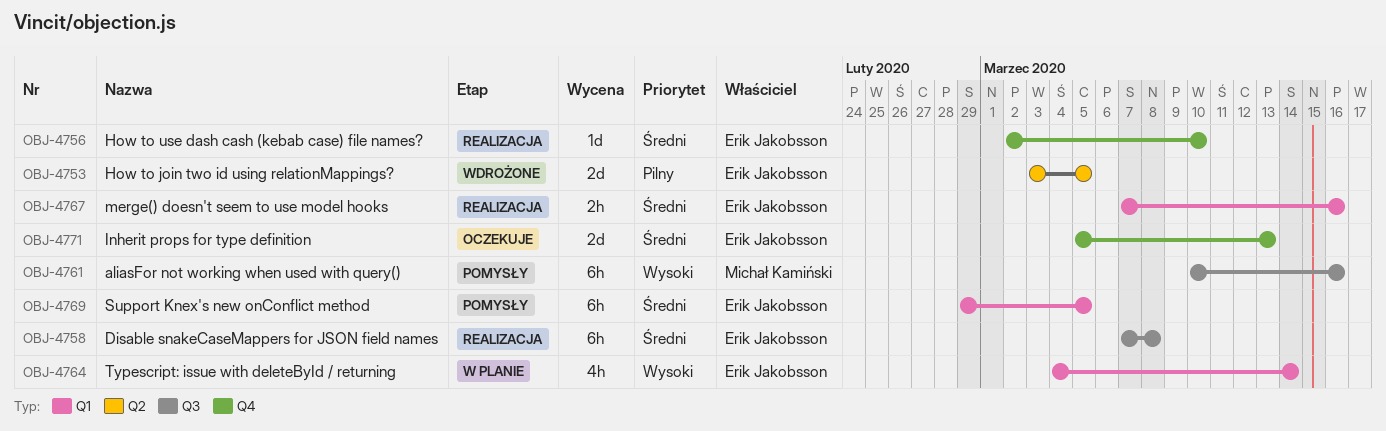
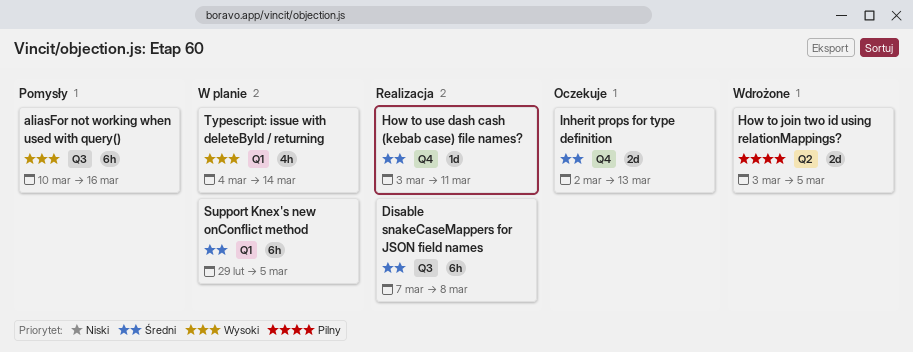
How to use dash cash (kebab case) file names?, start: Mar 2 -> Mar 3
How to use dash cash (kebab case) file names?, due: Mar 10 -> Mar 11
Inherit props for type definition, start: Mar 5 -> Mar 2
merge() doesn't seem to use model hooks: present -> none
Support Knex's new onConflict method, status: Pomysły -> W planie

